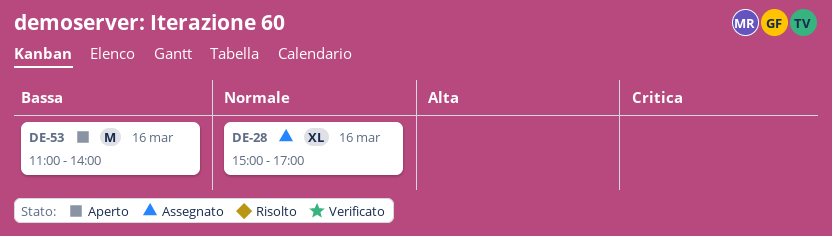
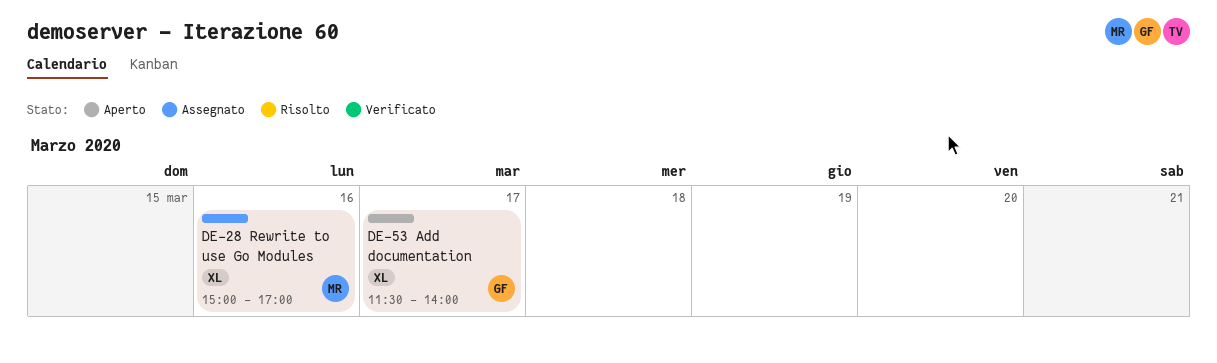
DE-53, estimate: M -> XL
DE-53, day: Mar 16 -> Mar 17
DE-53, begins: 11:00 -> 11:30

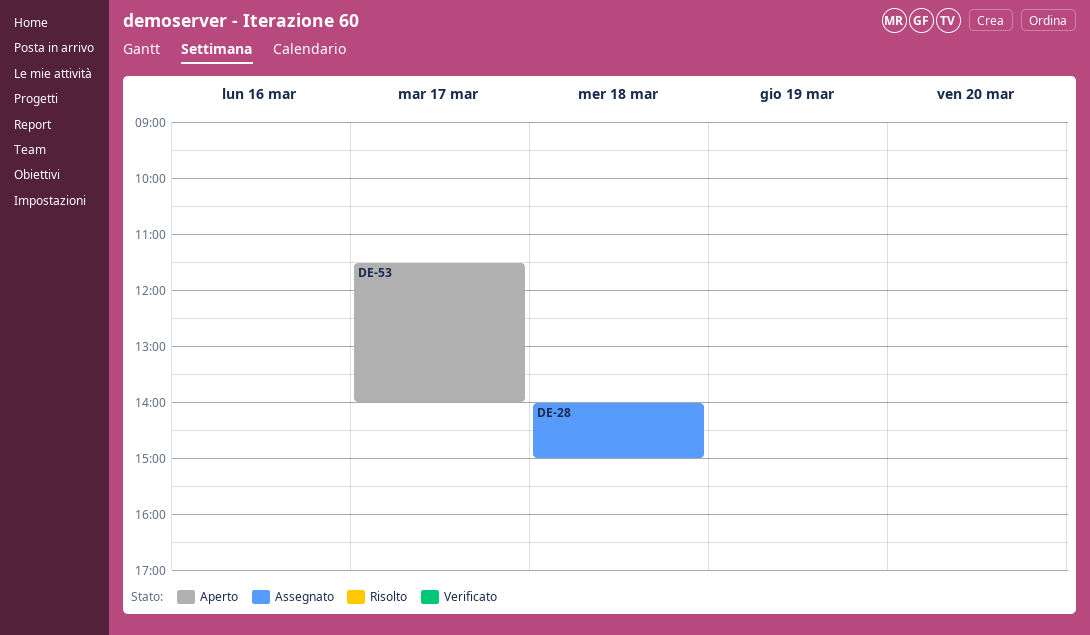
DE-28, day: Mar 16 -> Mar 18
DE-28, begins: 15:00 -> 14:00
DE-28, ends: 17:00 -> 15:00

